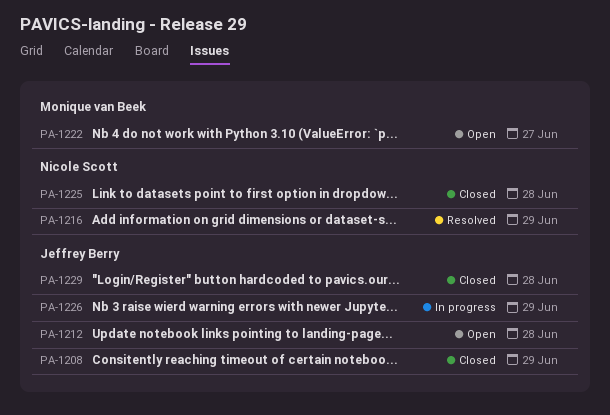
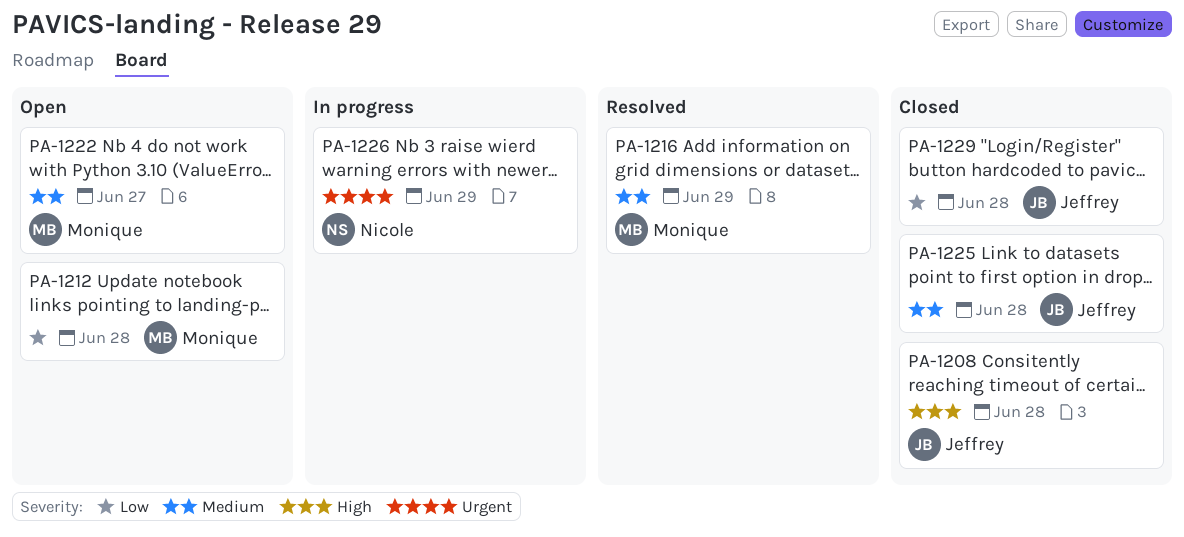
PA-1208, due: Jun 29 -> Jun 28
PA-1212, owner: Jeffrey Berry -> Monique van Beek
PA-1216, owner: Nicole Scott -> Monique van Beek
PA-1225, owner: Nicole Scott -> Jeffrey Berry
PA-1226, owner: Jeffrey Berry -> Nicole Scott

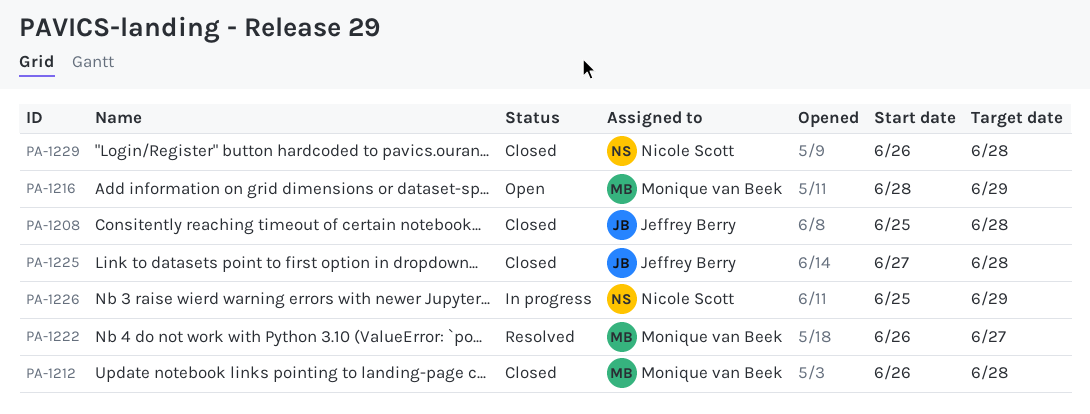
PA-1212, status: Open -> Closed
PA-1216, status: Resolved -> Open
PA-1222, status: Open -> Resolved
PA-1229, owner: Jeffrey Berry -> Nicole Scott

